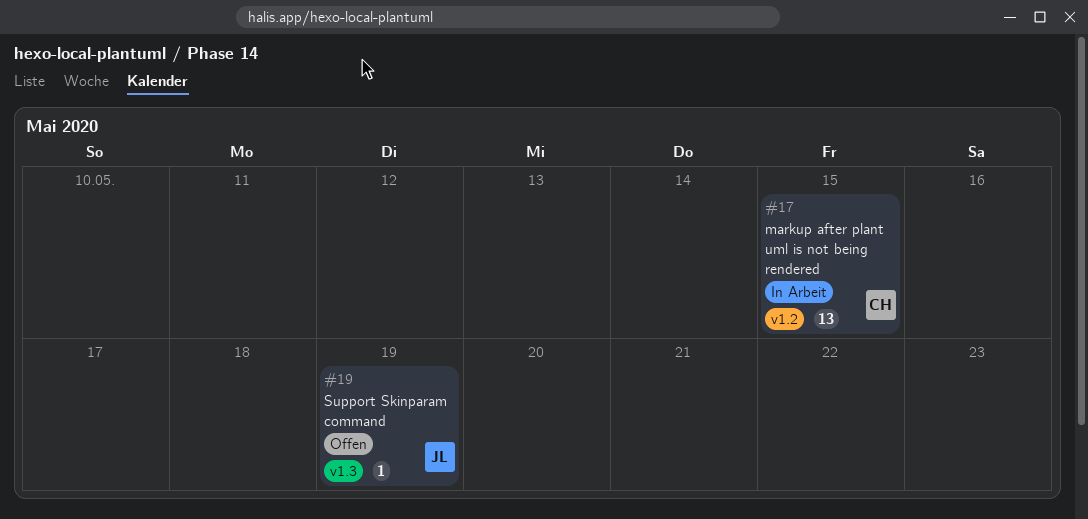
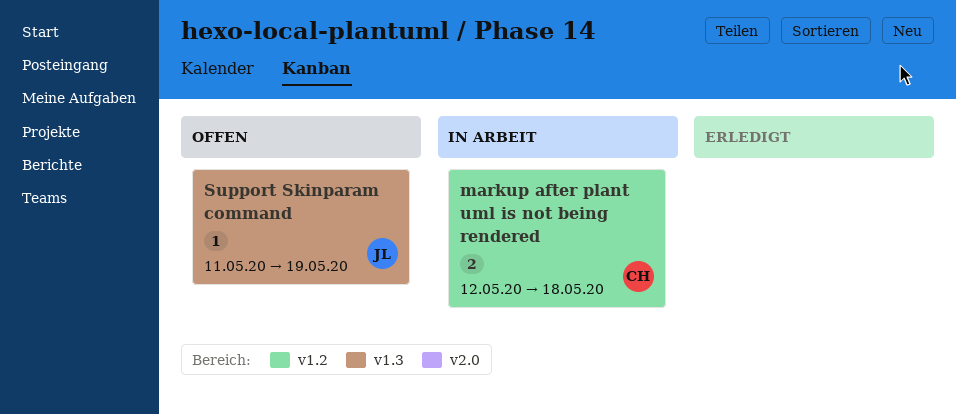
markup after plant uml is not being rendered, estimate: 13 -> 2
markup after plant uml is not being rendered, due: May 15 -> May 18

